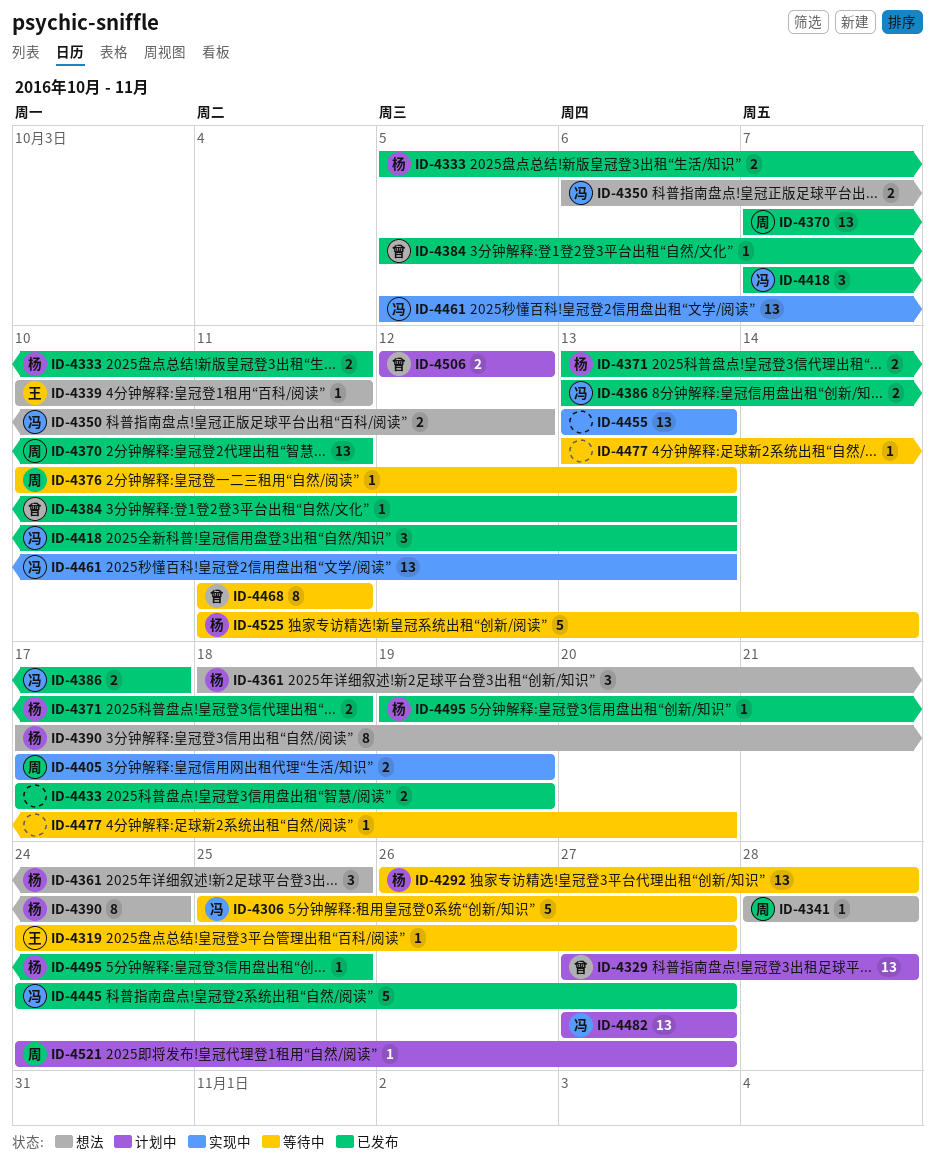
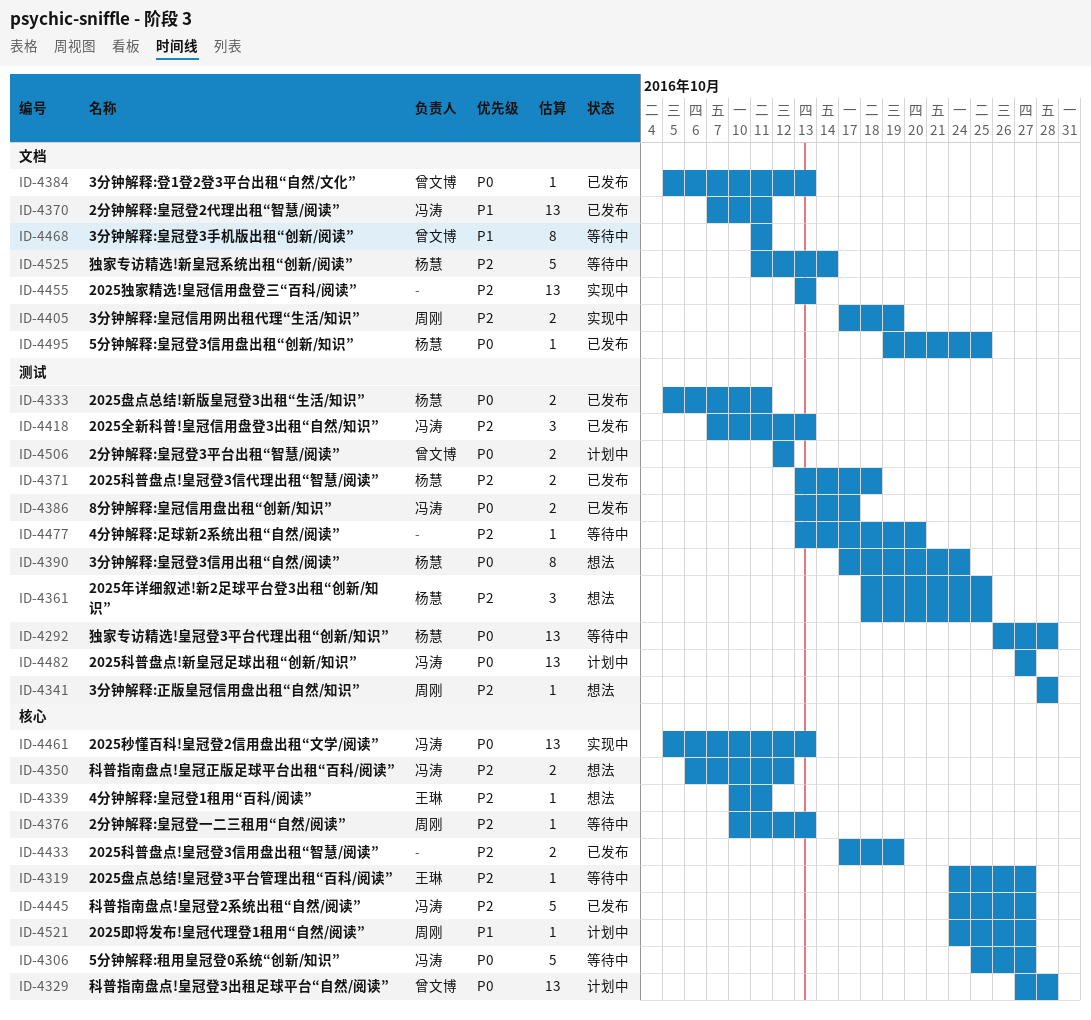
ID-4370, owner: 周刚 -> 冯涛

